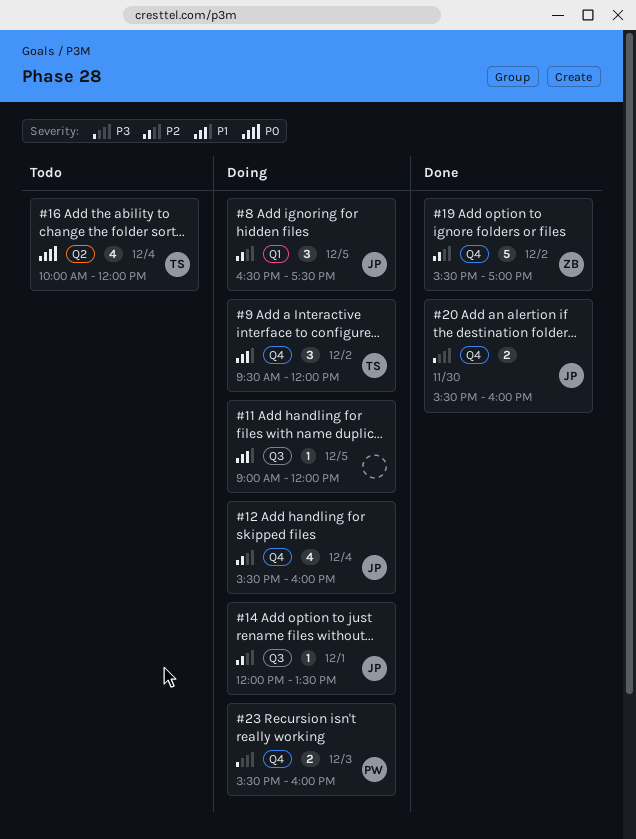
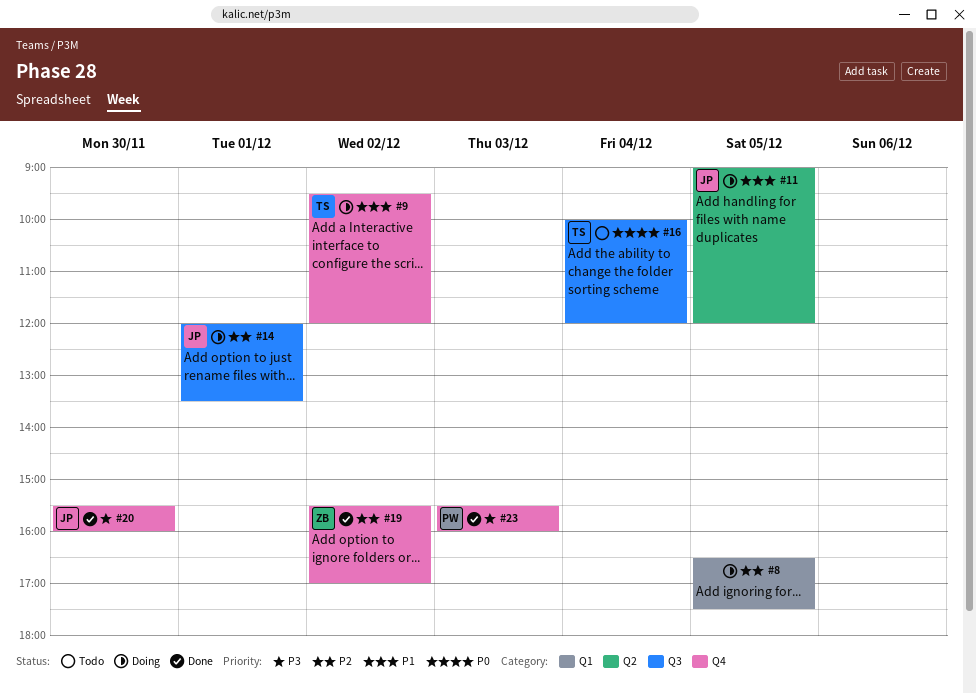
#8, owner: JP -> none
#11, owner: none -> JP
#11, label: Q3 -> Q2
#12: present -> none
#16, label: Q2 -> Q3
#23, status: Doing -> Done

